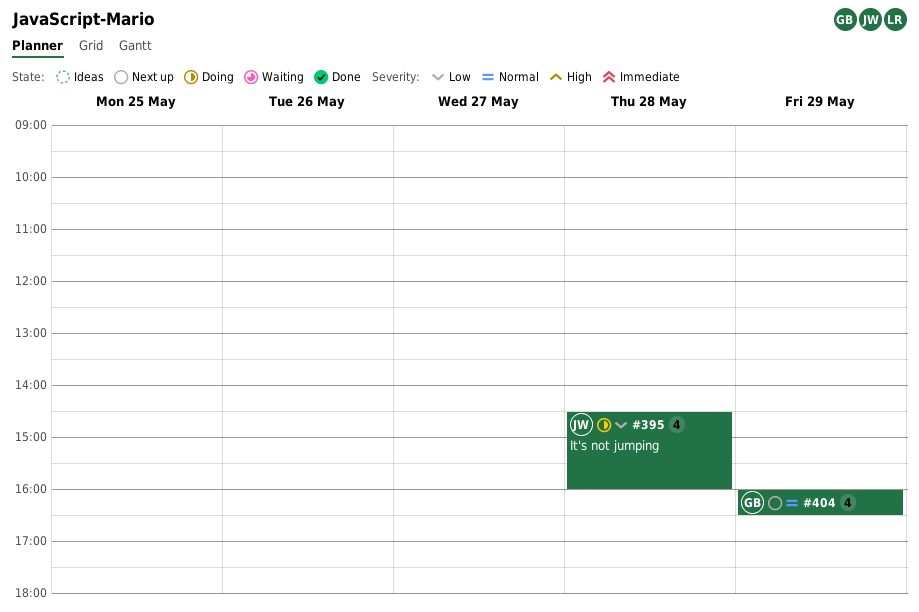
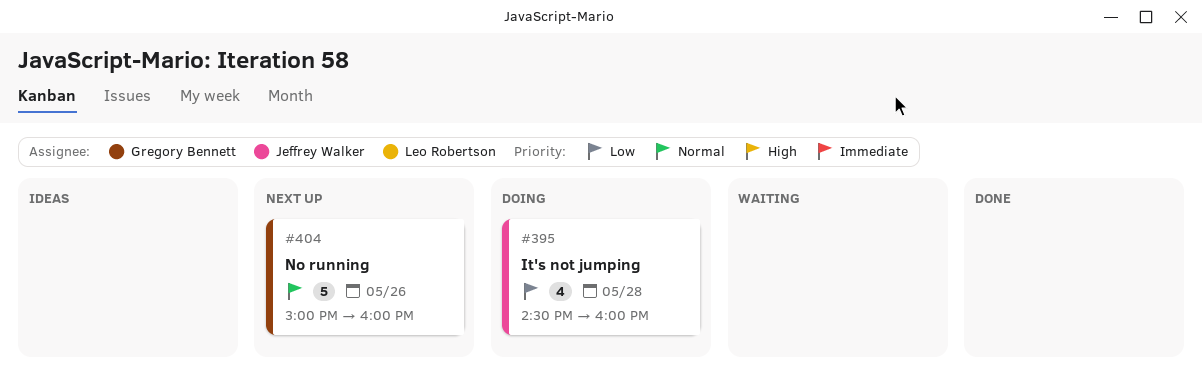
#404, estimate: 4 -> 5
#404, day: May 29 -> May 26
#404, begins: 16:00 -> 15:00
#404, ends: 16:30 -> 16:00

